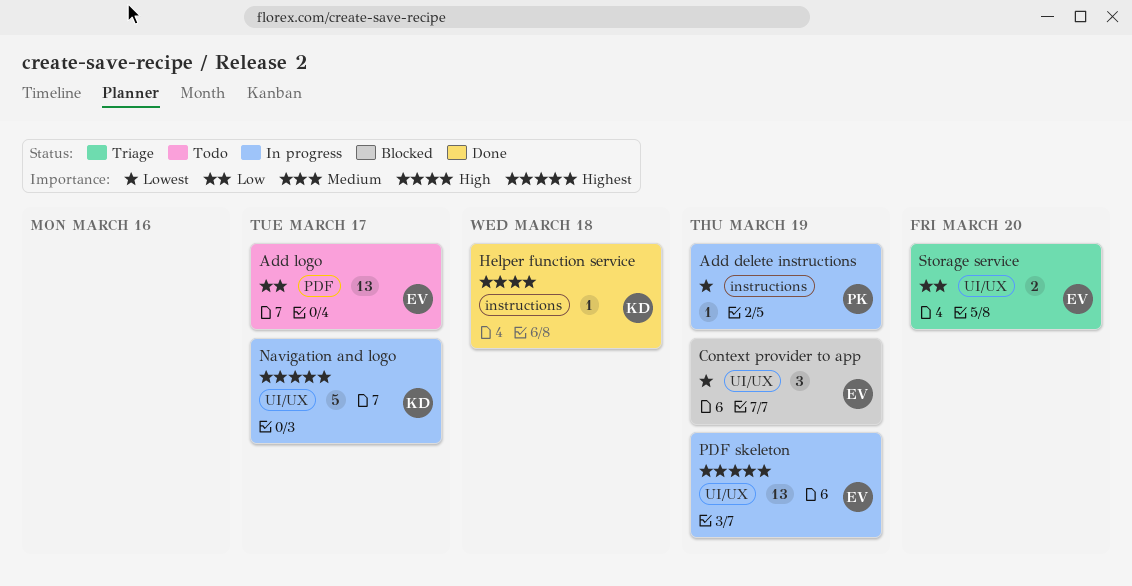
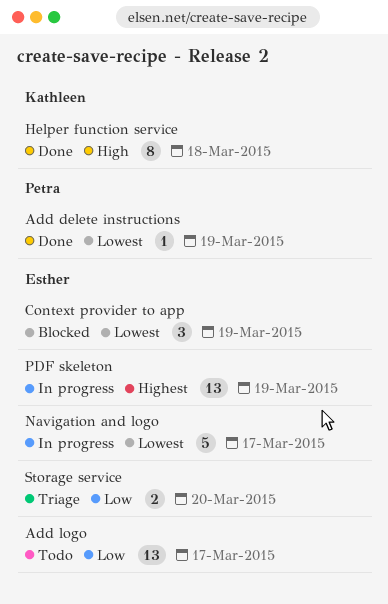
Add delete instructions, status: In progress -> Done
Helper function service, estimate: 1 -> 8
Navigation and logo, owner: Kathleen -> Esther
Navigation and logo, priority: Highest -> Lowest

